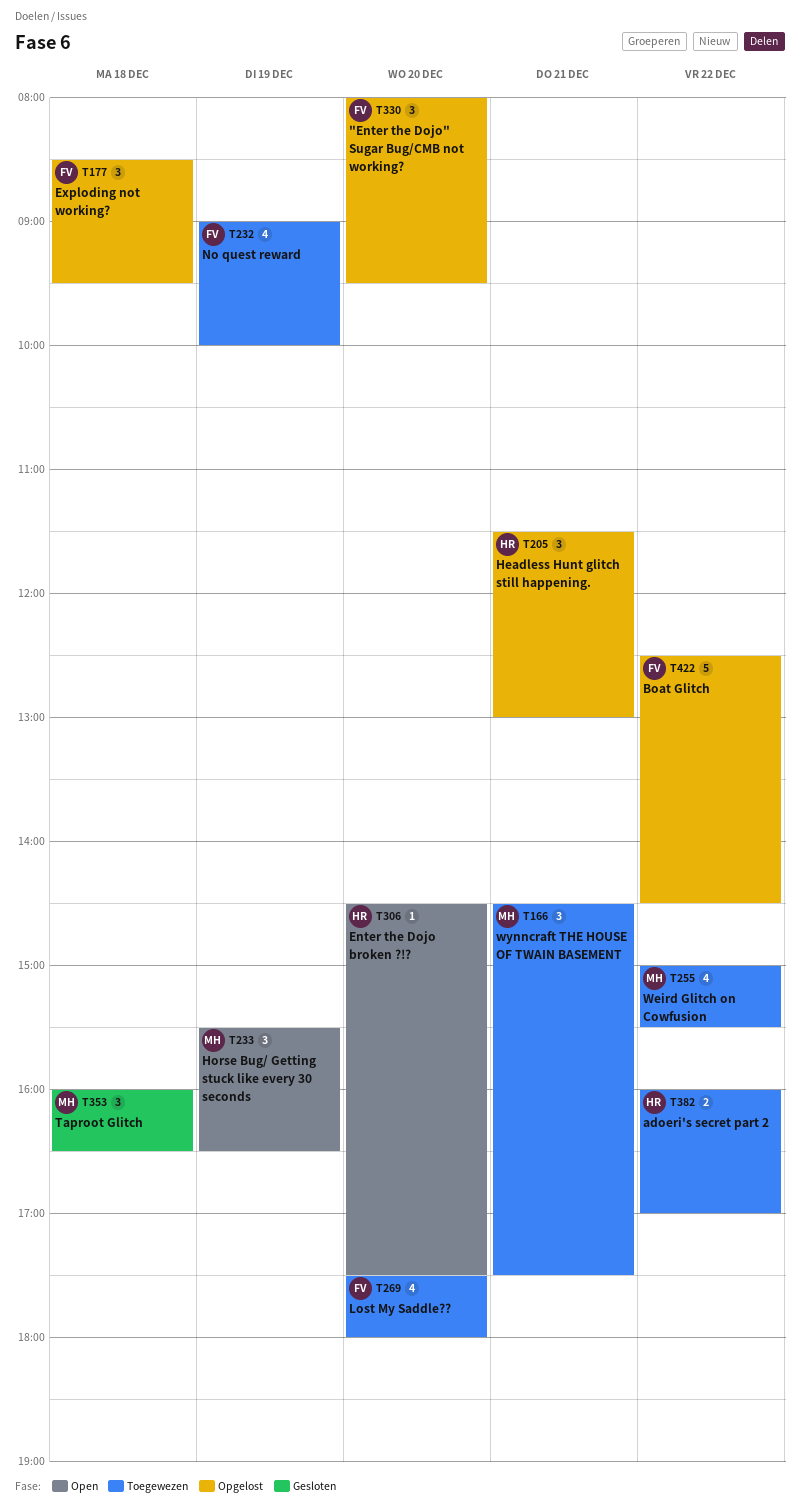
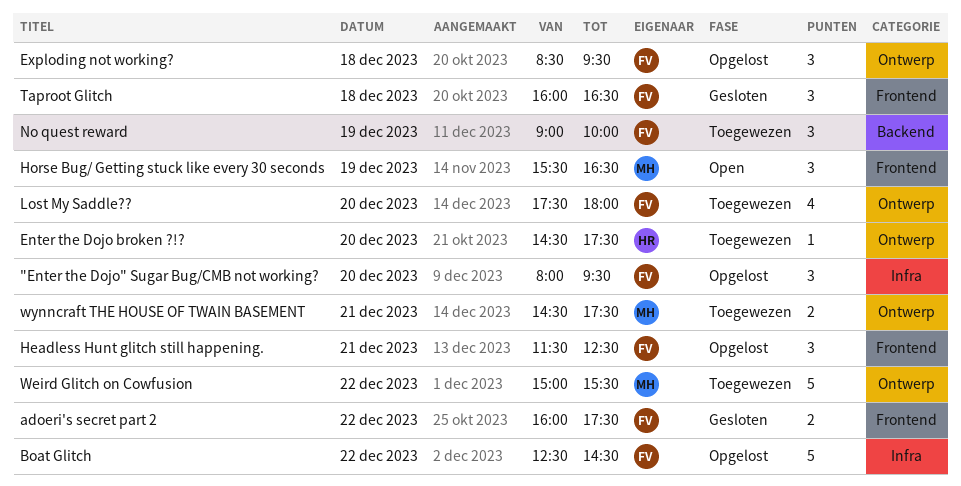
adoeri's secret part 2, status: Toegewezen -> Gesloten
adoeri's secret part 2, owner: HR -> FV
adoeri's secret part 2, ends: 17:00 -> 17:30
Enter the Dojo broken ?!?, status: Open -> Toegewezen
Headless Hunt glitch still happening., owner: HR -> FV
Headless Hunt glitch still happening., ends: 13:00 -> 12:30
No quest reward, estimate: 4 -> 3
Taproot Glitch, owner: MH -> FV
Weird Glitch on Cowfusion, estimate: 4 -> 5
wynncraft THE HOUSE OF TWAIN BASEMENT, estimate: 3 -> 2

